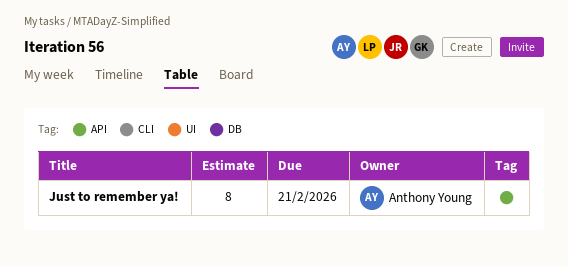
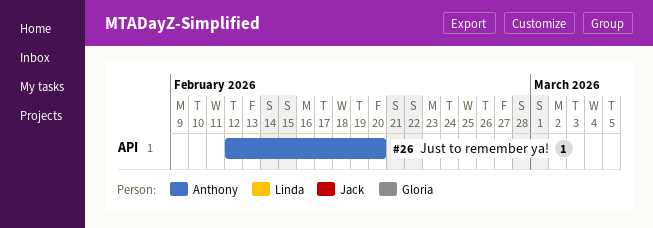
Just to remember ya!, estimate: 8 -> 1
Just to remember ya!, due: Feb 21 -> Feb 20

